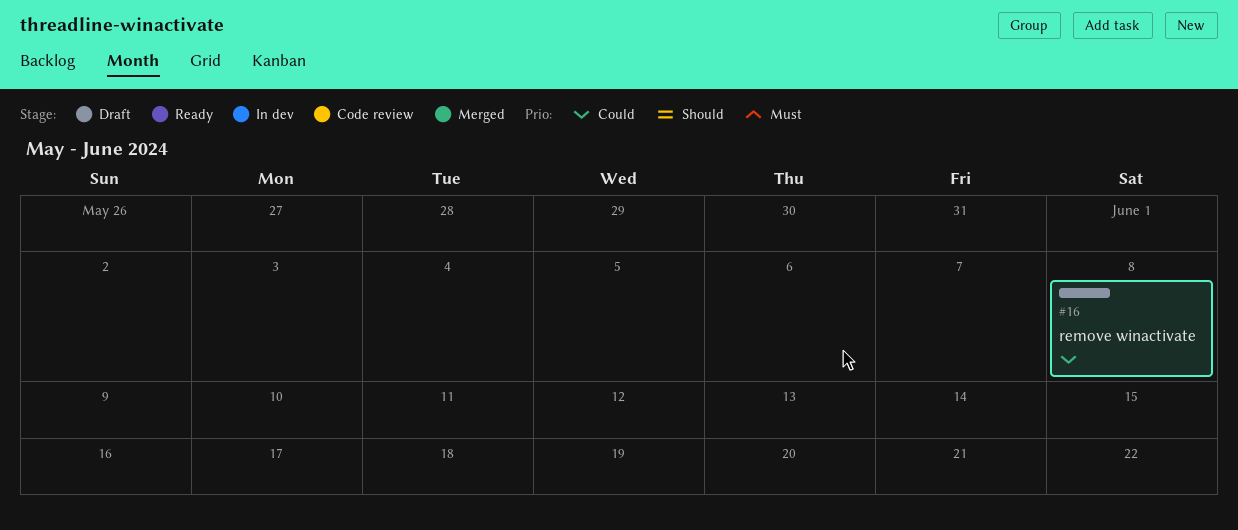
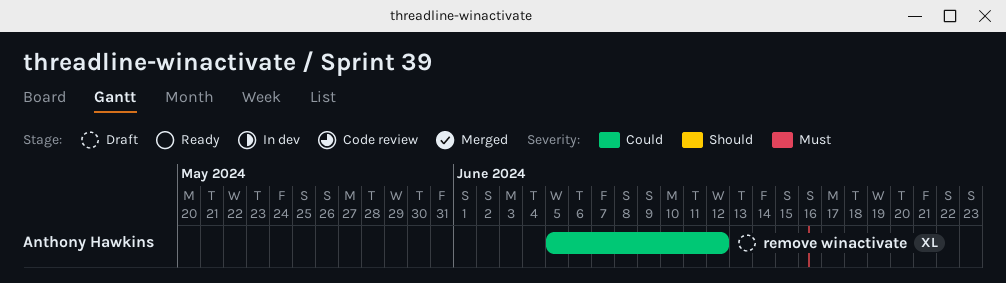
remove winactivate, due: Jun 8 -> Jun 12

